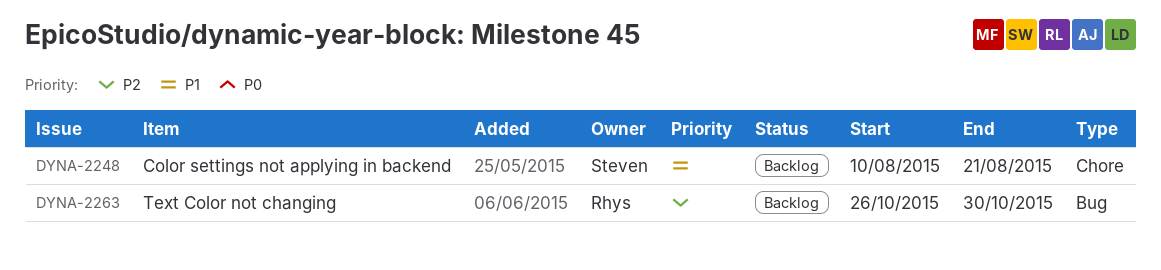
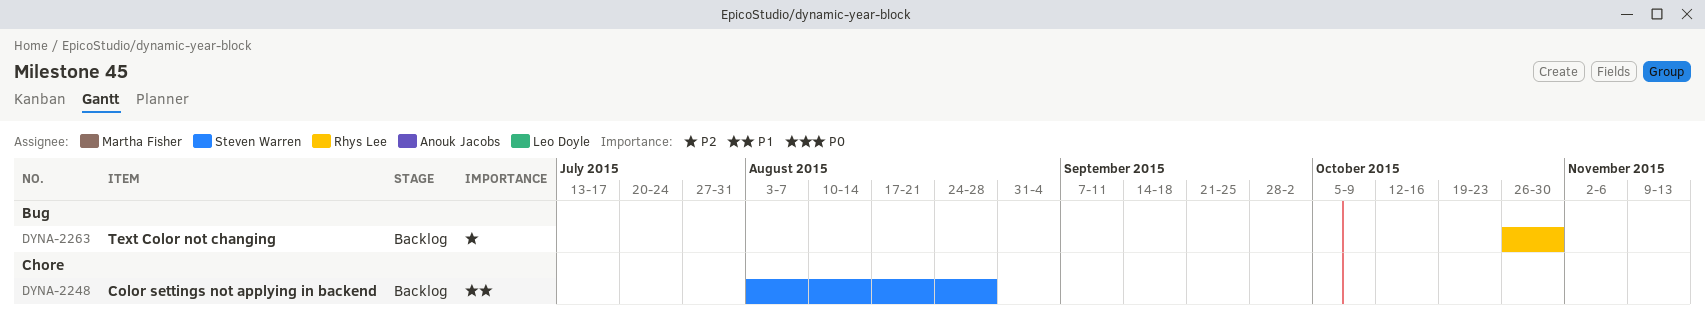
DYNA-2248, start: Aug 10 -> Aug 3
DYNA-2248, due: Aug 21 -> Aug 28

